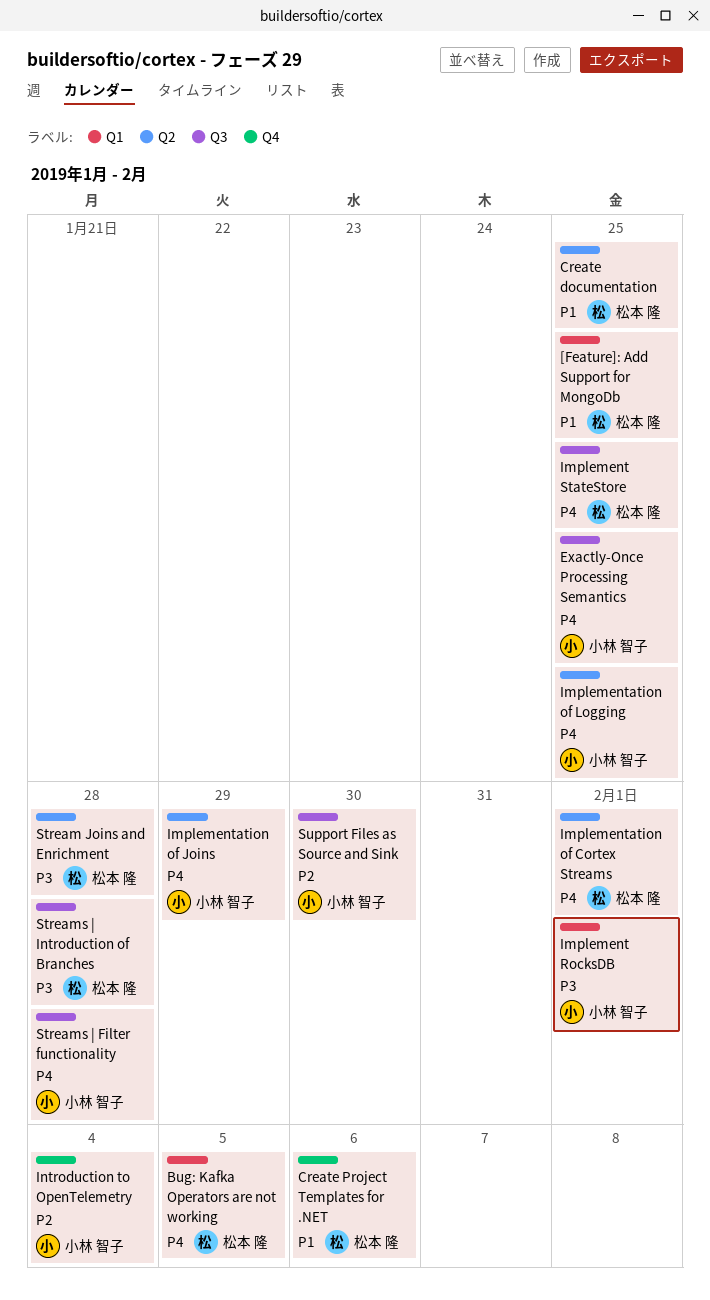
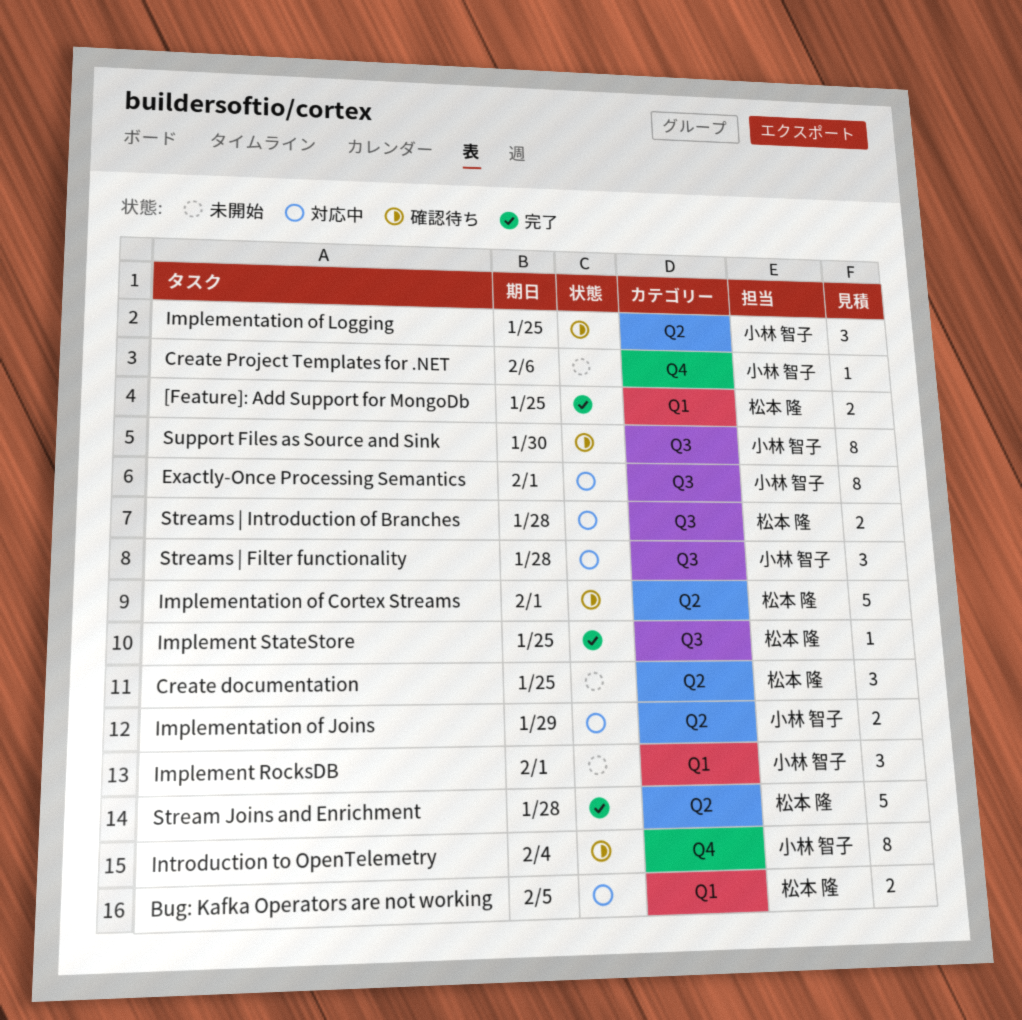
Create Project Templates for .NET, owner: 松本 隆 -> 小林 智子
Exactly-Once Processing Semantics, due: Jan 25 -> Feb 1

